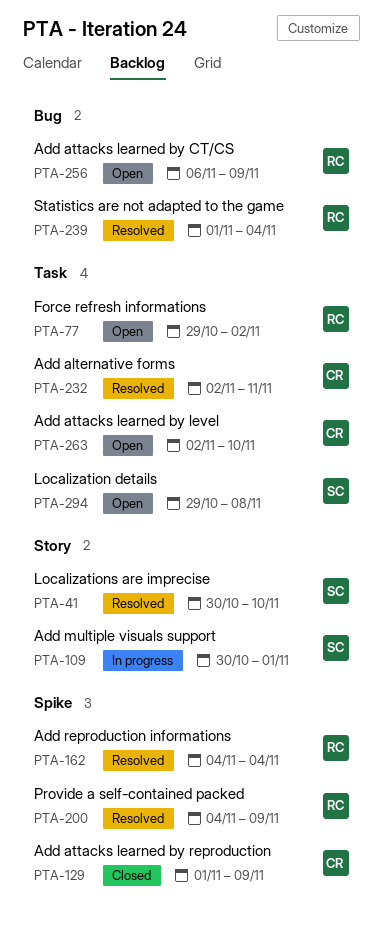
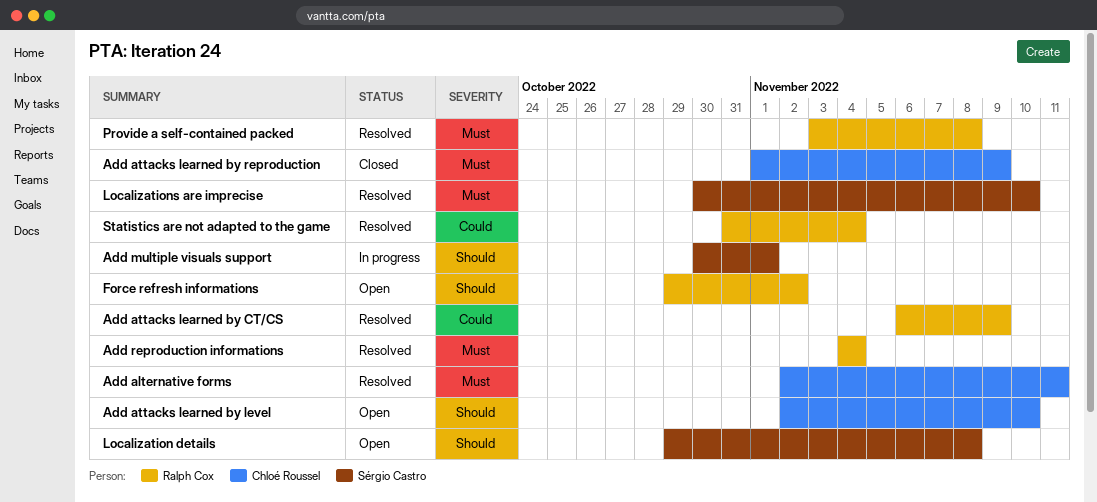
Add attacks learned by CT/CS, status: Open -> Resolved
Provide a self-contained packed, start: Nov 4 -> Nov 3
Provide a self-contained packed, due: Nov 9 -> Nov 8
Statistics are not adapted to the game, start: Nov 1 -> Oct 31

